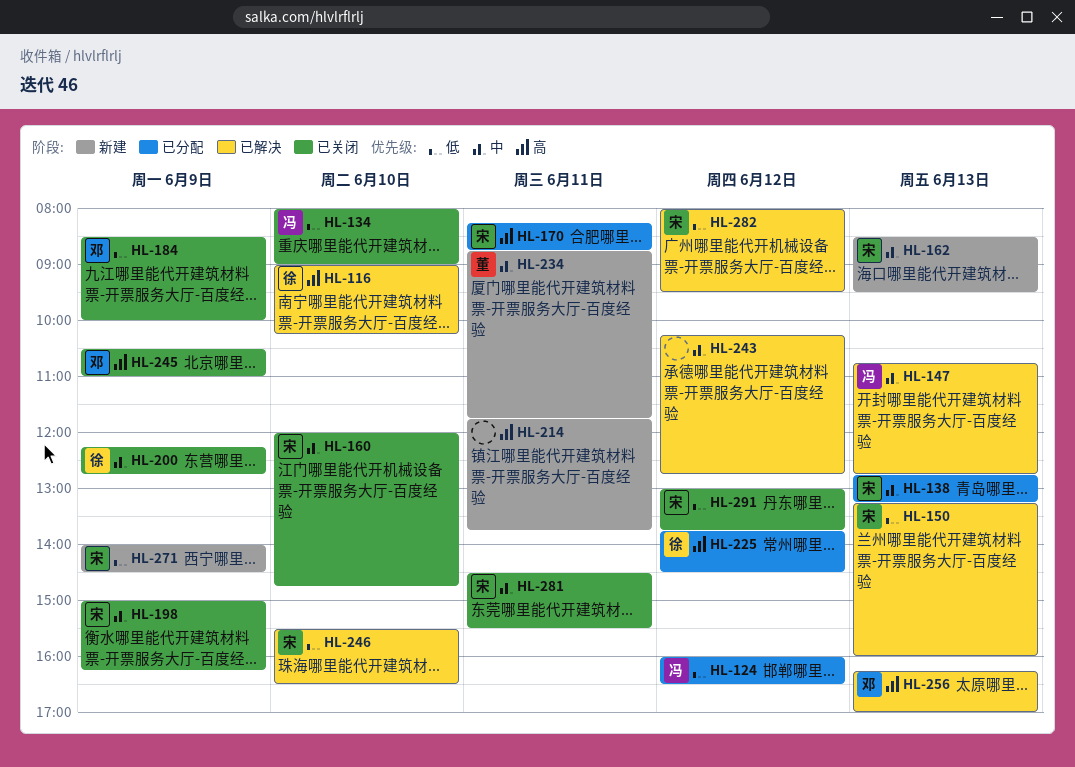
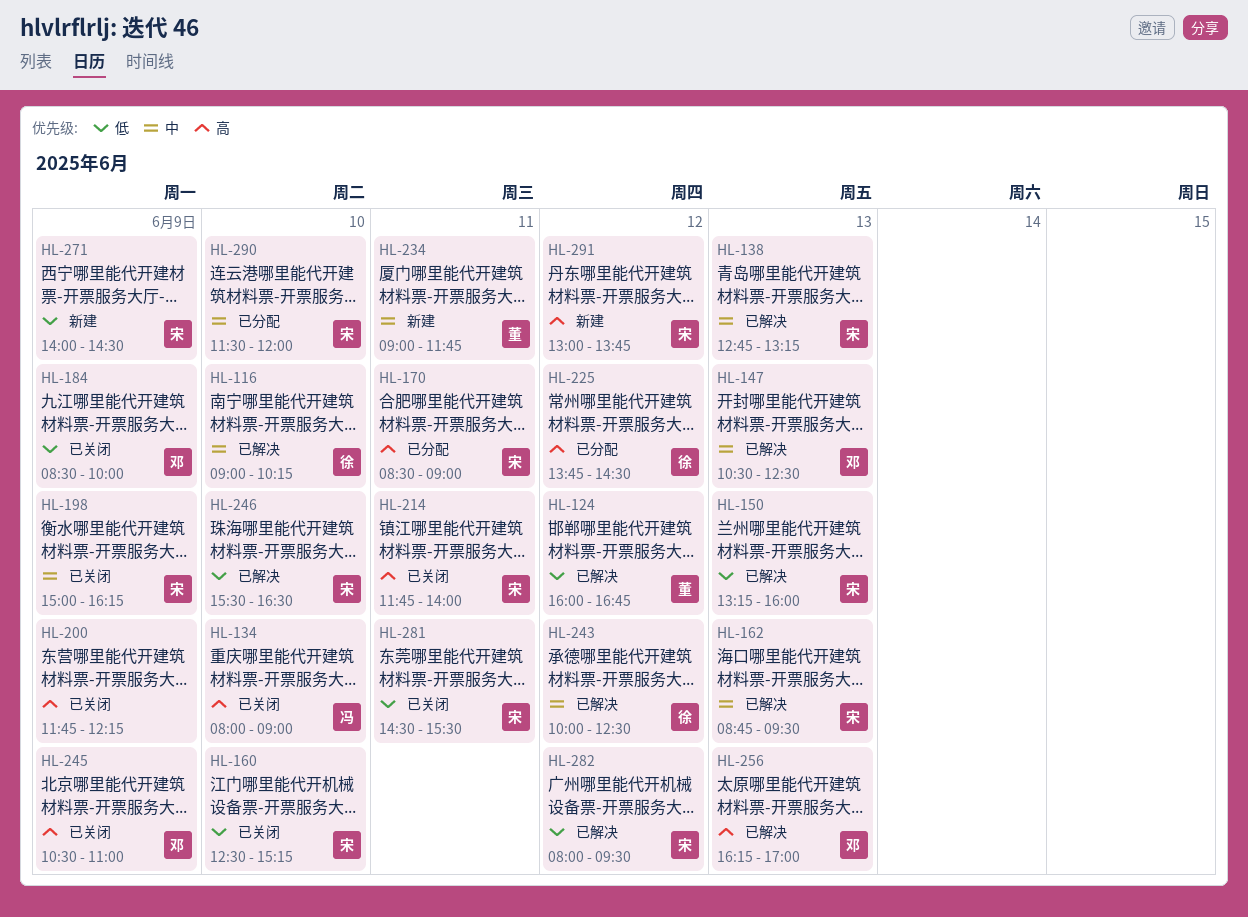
HL-116, priority: 高 -> 中
HL-124, status: 已分配 -> 已解决
HL-124, owner: 冯 -> 董
HL-124, ends: 16:30 -> 16:45
HL-134, priority: 低 -> 高
HL-138, status: 已分配 -> 已解决
HL-147, owner: 冯 -> 邓
HL-147, begins: 10:45 -> 10:30
HL-147, ends: 12:45 -> 12:30
HL-160, priority: 中 -> 低
HL-160, begins: 12:00 -> 12:30
HL-160, ends: 14:45 -> 15:15
HL-162, status: 新建 -> 已解决
HL-162, begins: 08:30 -> 08:45
HL-170, begins: 08:15 -> 08:30
HL-170, ends: 08:45 -> 09:00
HL-200, owner: 徐 -> none
HL-200, priority: 中 -> 高
HL-200, begins: 12:15 -> 11:45
HL-200, ends: 12:45 -> 12:15
HL-214, status: 新建 -> 已关闭
HL-214, owner: none -> 宋
HL-214, ends: 13:45 -> 14:00
HL-234, begins: 08:45 -> 09:00
HL-243, owner: none -> 徐
HL-243, begins: 10:15 -> 10:00
HL-243, ends: 12:45 -> 12:30
HL-281, priority: 中 -> 低
HL-290: none -> present
HL-291, status: 已关闭 -> 新建
HL-291, priority: 低 -> 高

